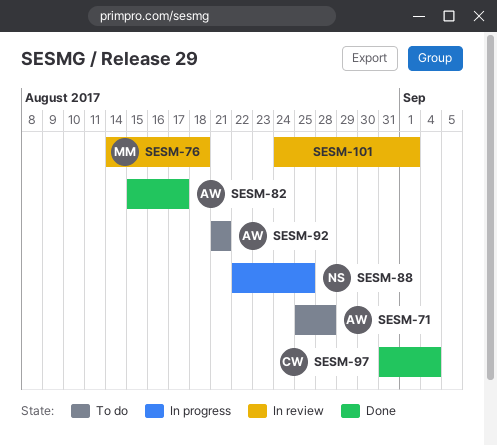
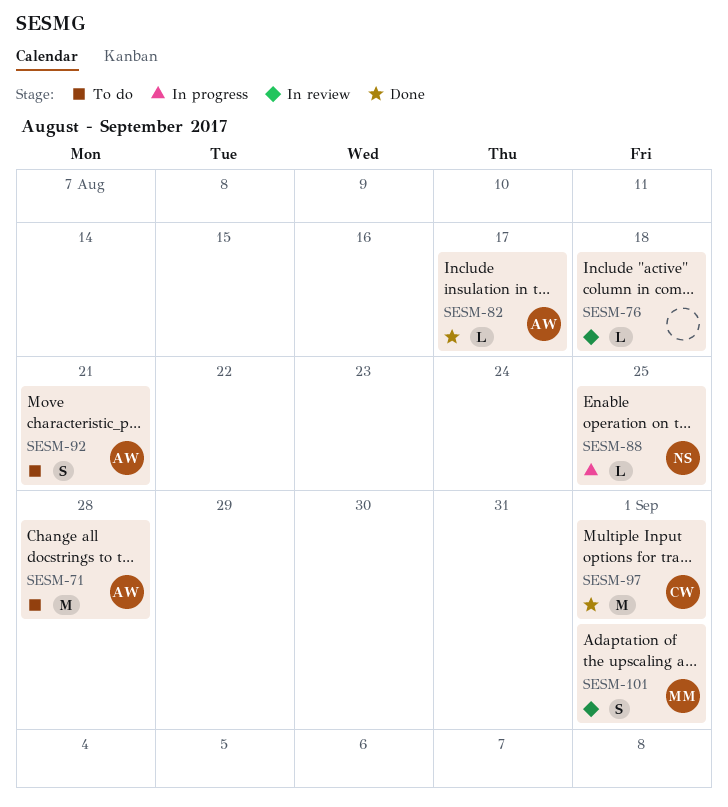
SESM-76, owner: MM -> none
SESM-97, due: Sep 4 -> Sep 1
SESM-101, owner: none -> MM

